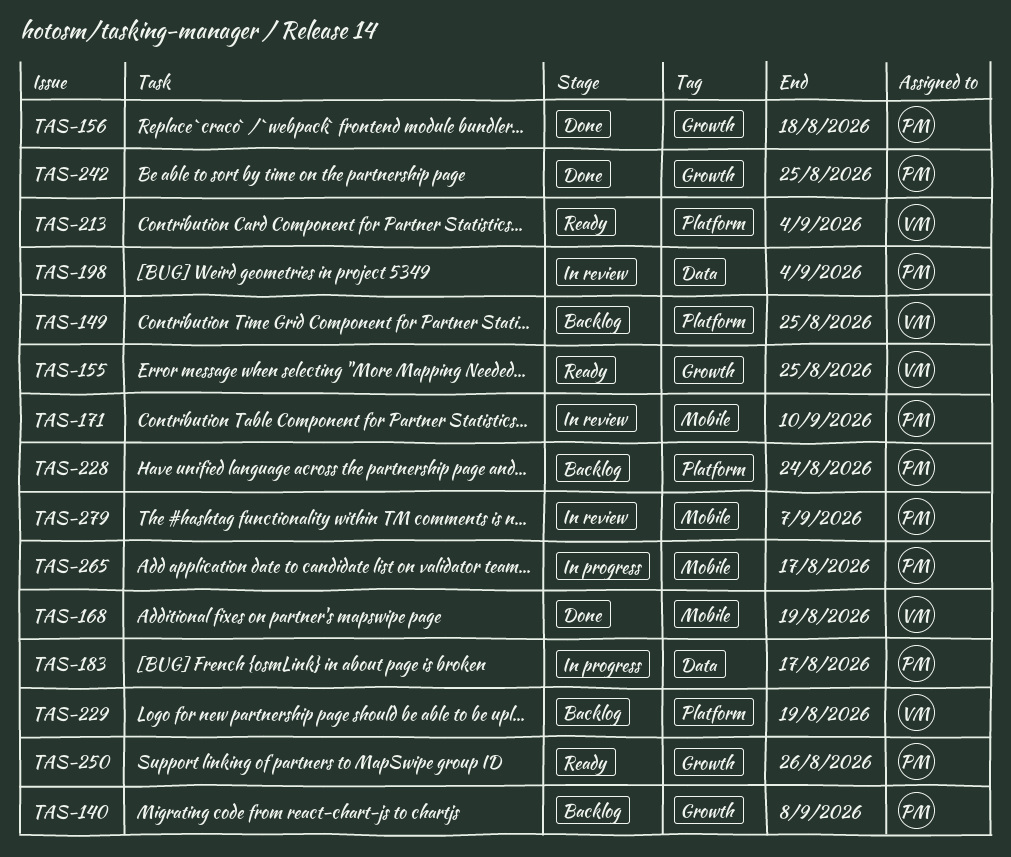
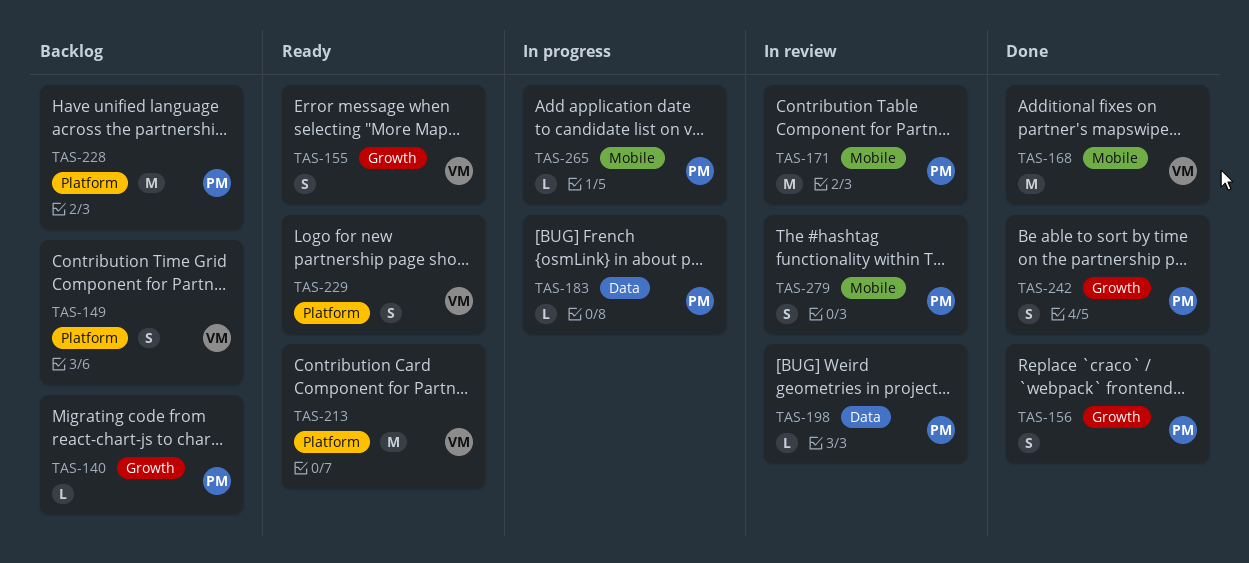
TAS-229, status: Backlog -> Ready
TAS-250: present -> none

